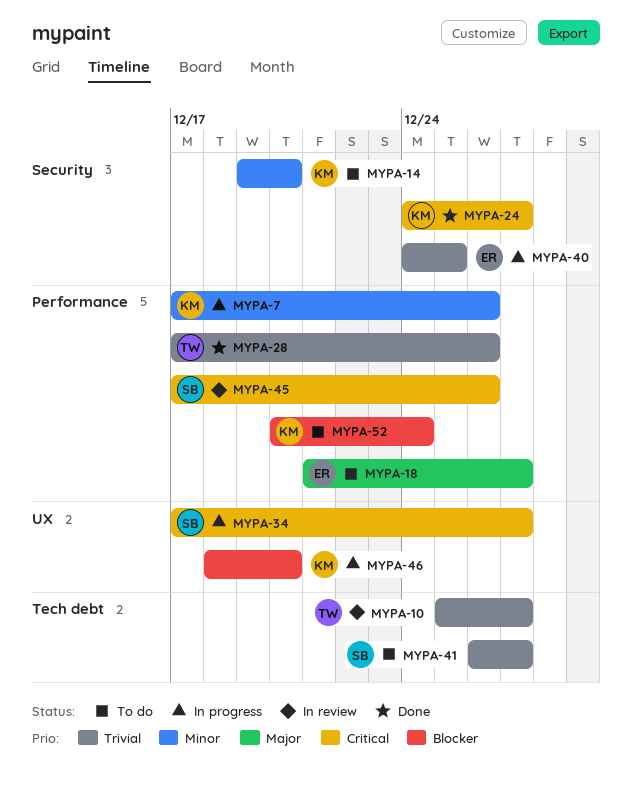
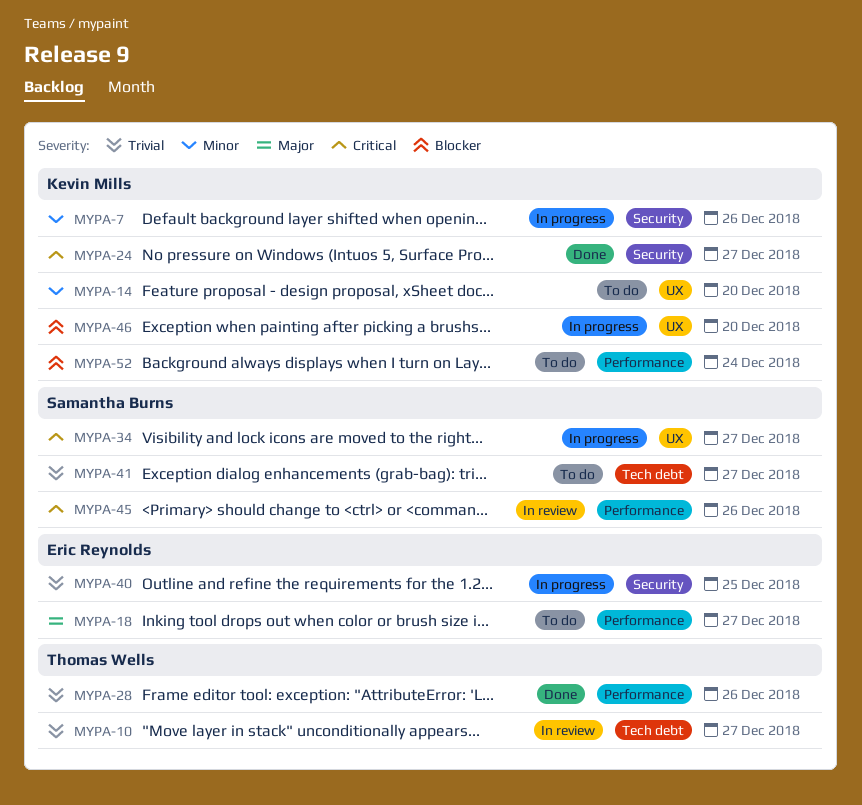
MYPA-7, label: Performance -> Security
MYPA-14, label: Security -> UX

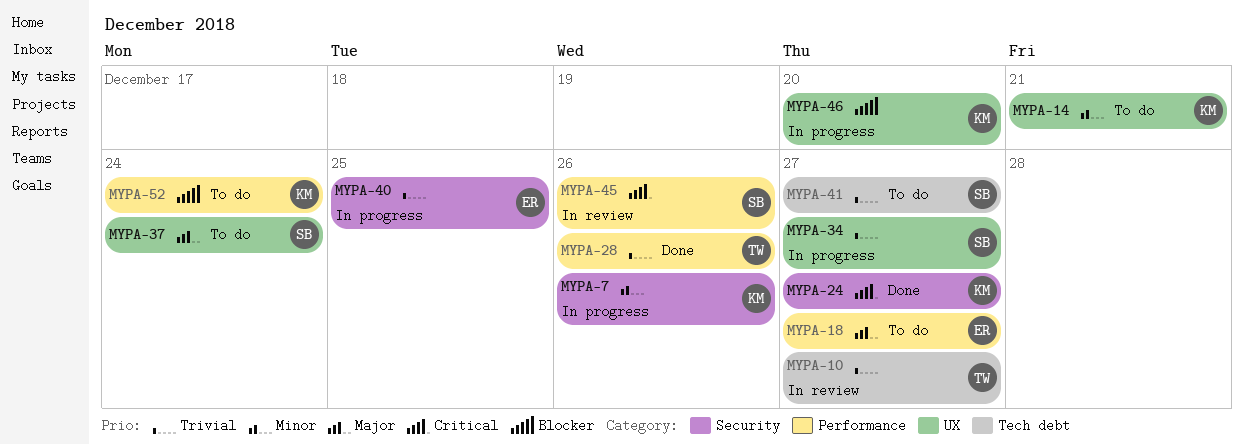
MYPA-14, due: Dec 20 -> Dec 21
MYPA-34, priority: Critical -> Trivial
MYPA-37: none -> present

